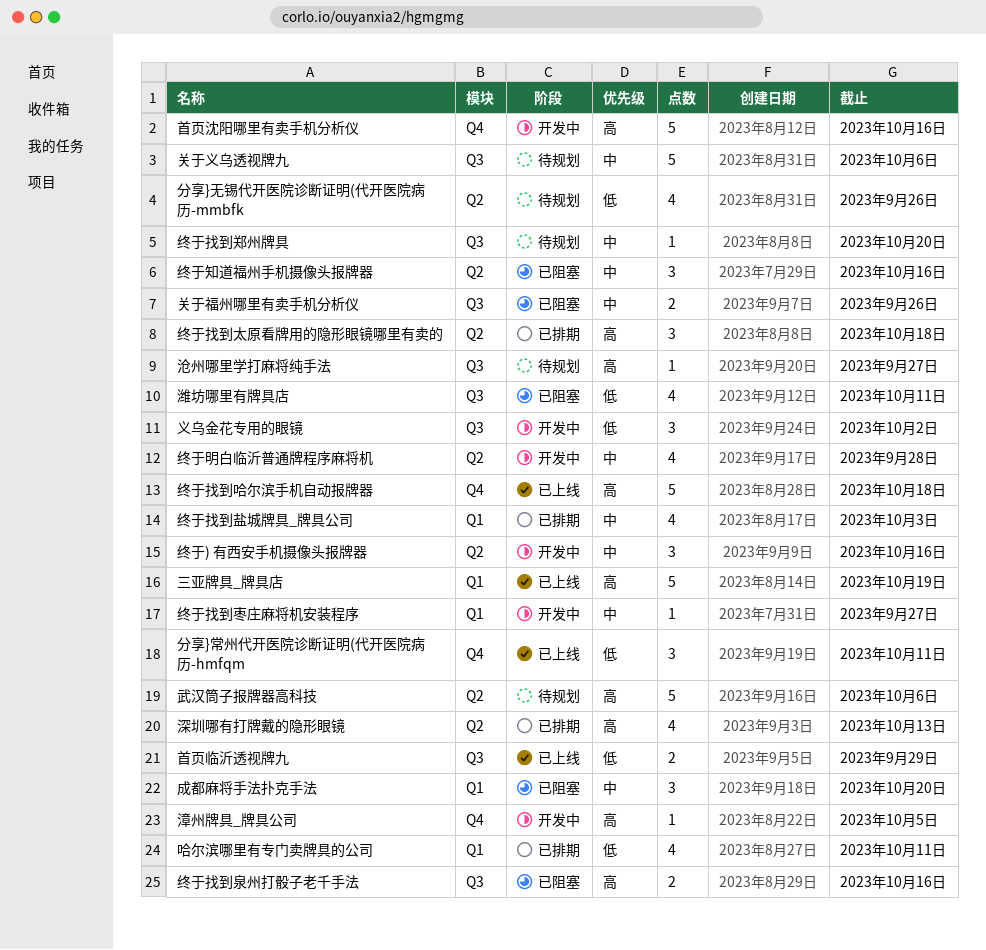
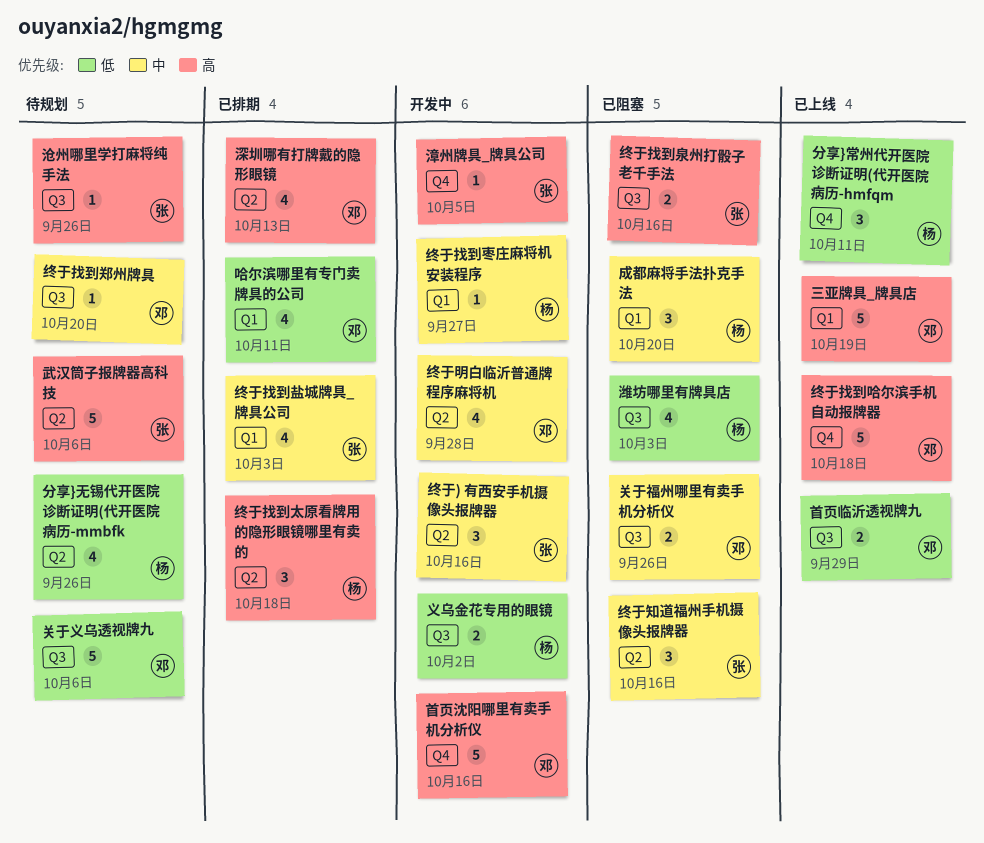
义乌金花专用的眼镜, estimate: 3 -> 2
关于义乌透视牌九, priority: 中 -> 低
沧州哪里学打麻将纯手法, due: Sep 27 -> Sep 26
潍坊哪里有牌具店, due: Oct 11 -> Oct 3

